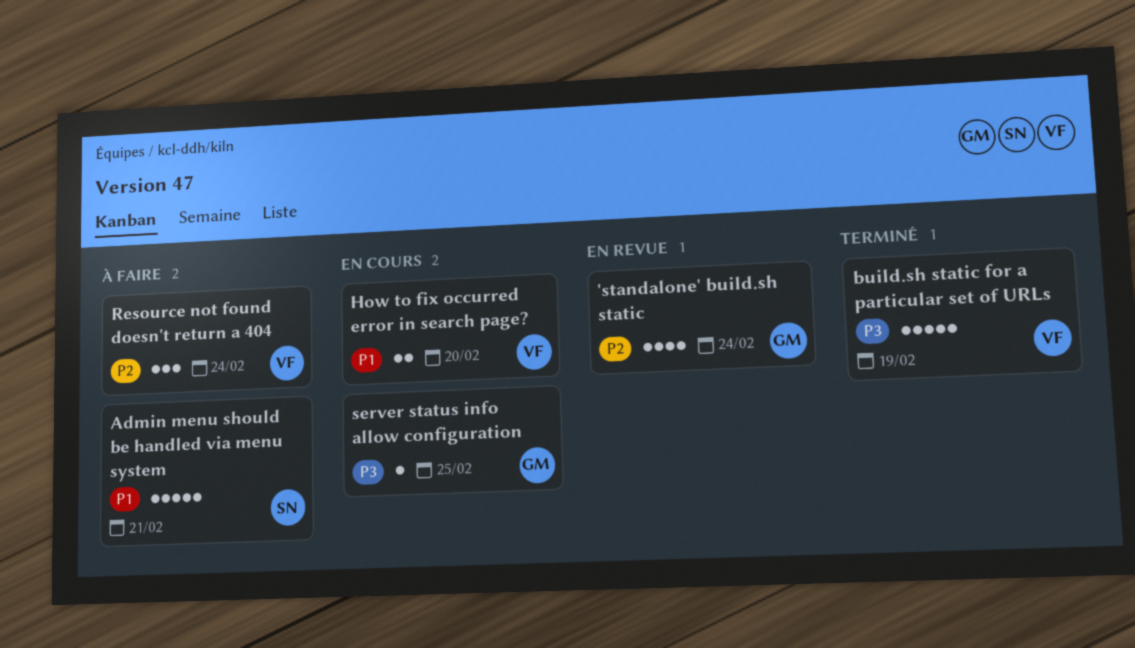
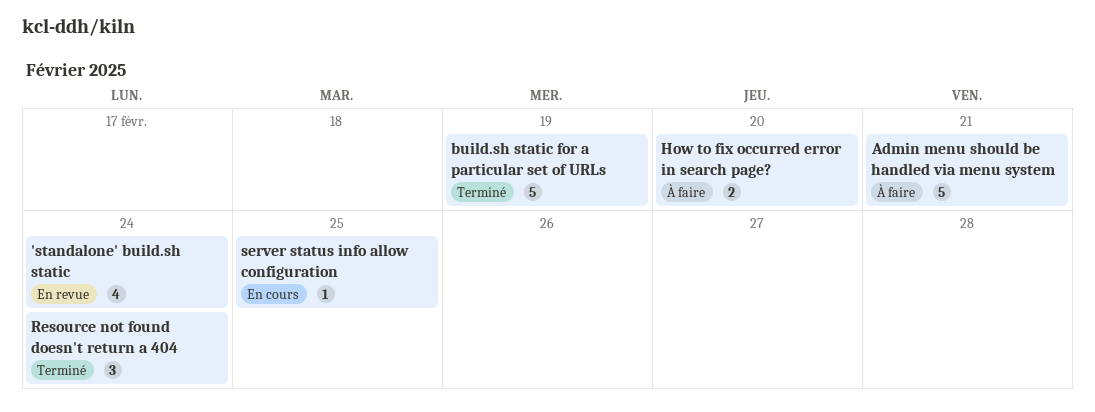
How to fix occurred error in search page?, status: En cours -> À faire
Resource not found doesn't return a 404, status: À faire -> Terminé

